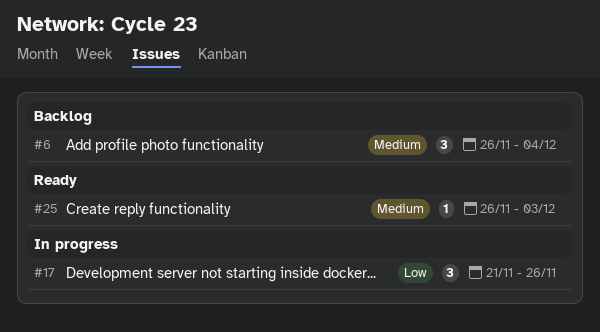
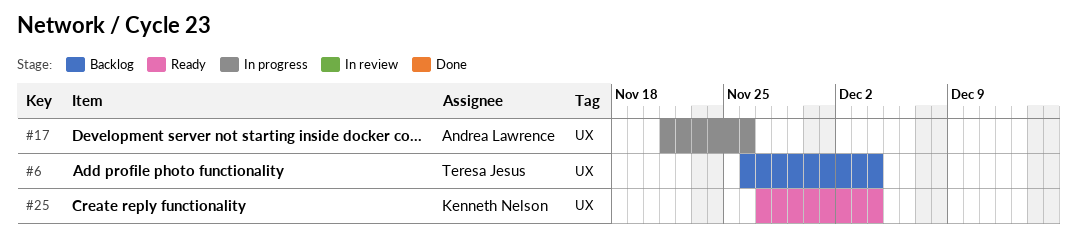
#25, start: Nov 26 -> Nov 27
#25, due: Dec 3 -> Dec 4

